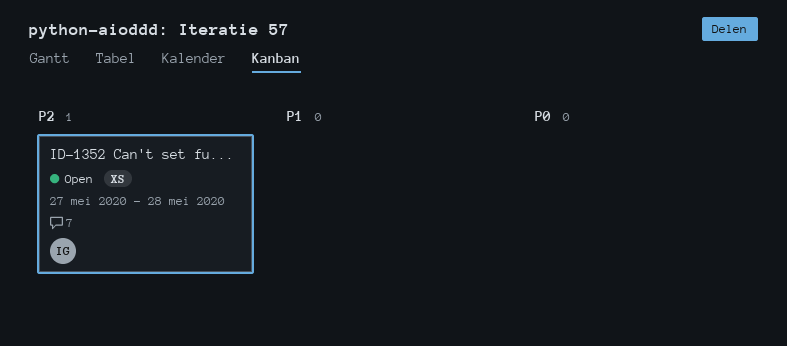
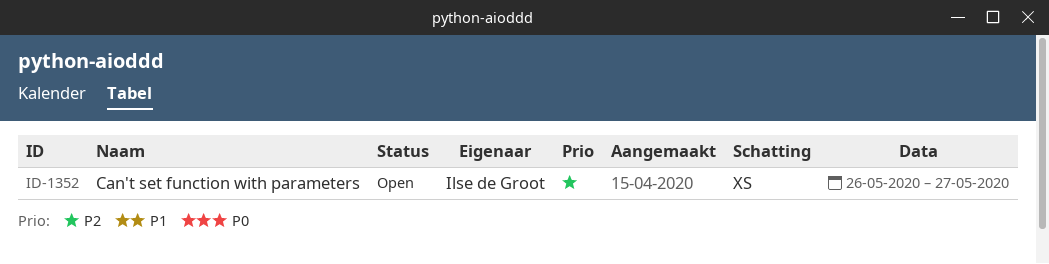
ID-1352, start: May 27 -> May 26
ID-1352, due: May 28 -> May 27

